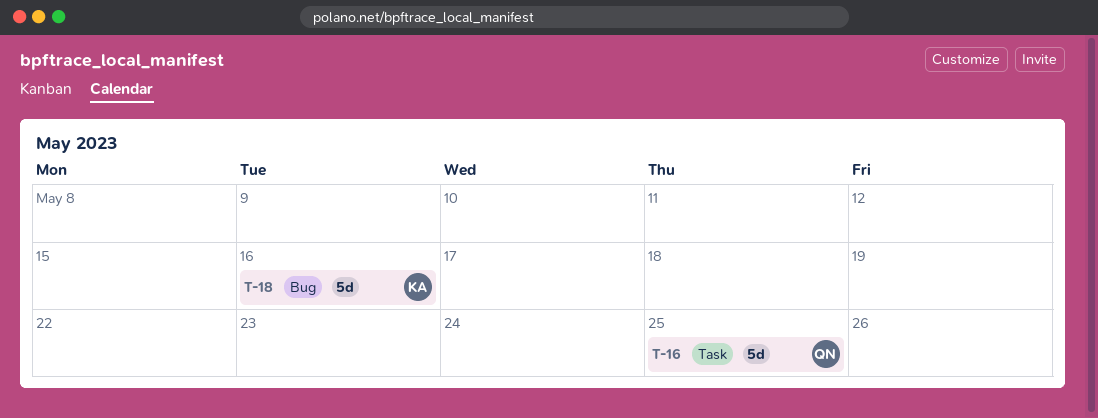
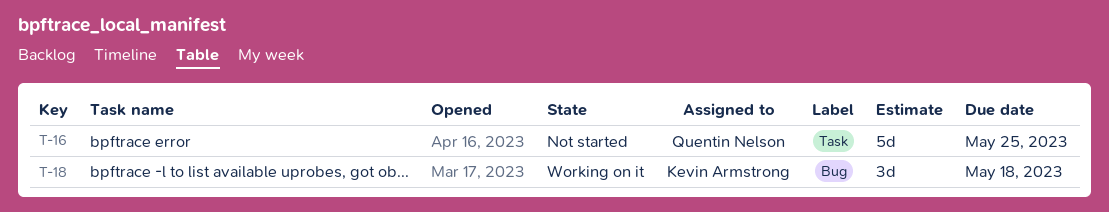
T-18, estimate: 5d -> 3d
T-18, due: May 16 -> May 18

